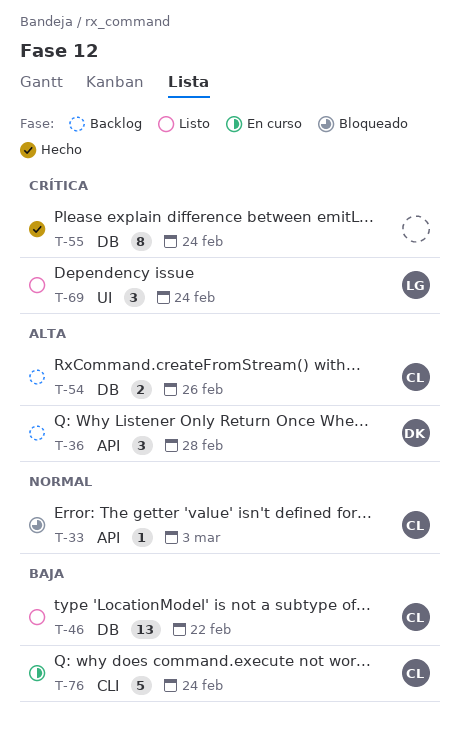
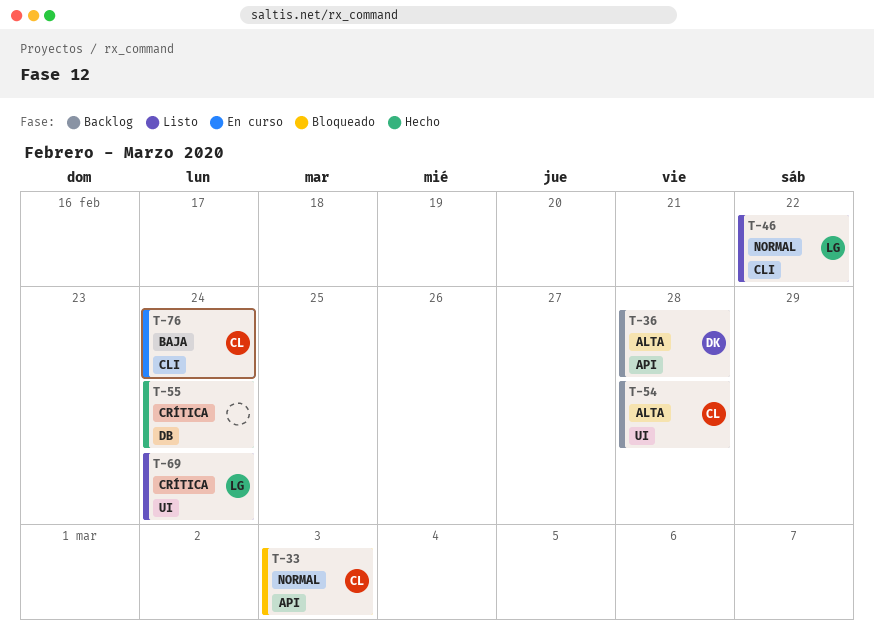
T-46, owner: CL -> LG
T-46, priority: Baja -> Normal
T-46, label: DB -> CLI
T-54, label: DB -> UI
T-54, due: Feb 26 -> Feb 28

